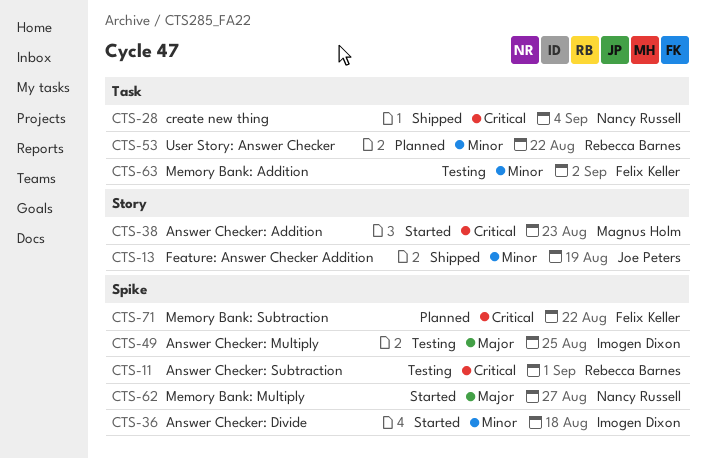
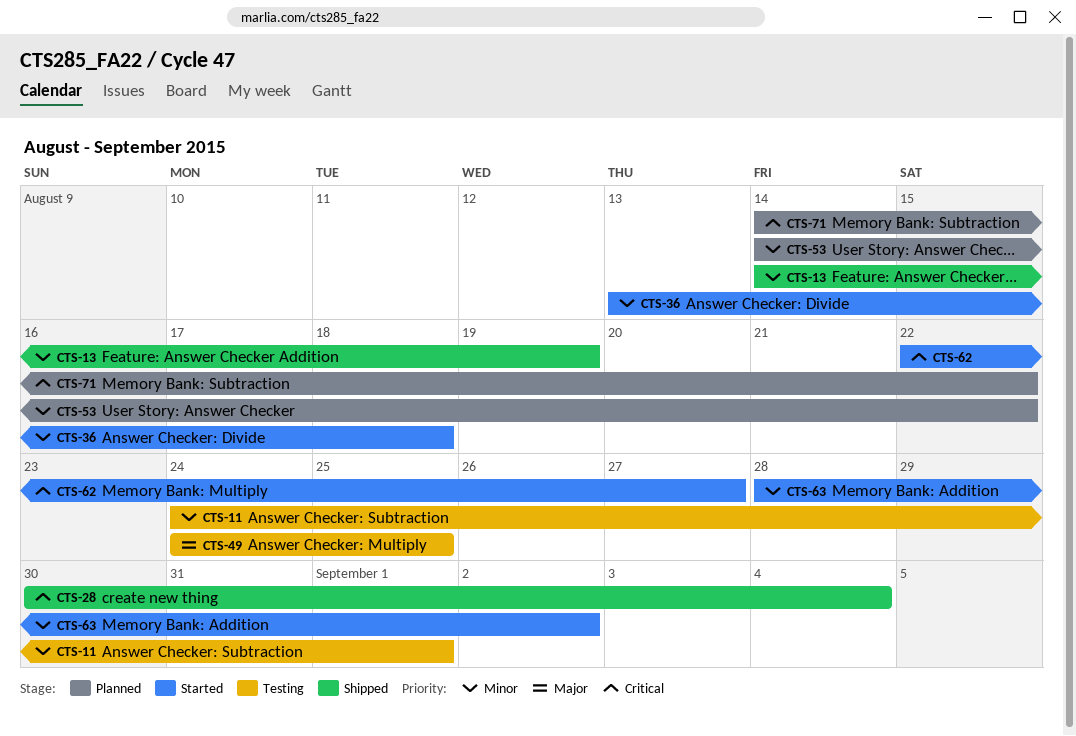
CTS-11, priority: Critical -> Minor
CTS-38: present -> none
CTS-62, priority: Major -> Critical
CTS-63, status: Testing -> Started

